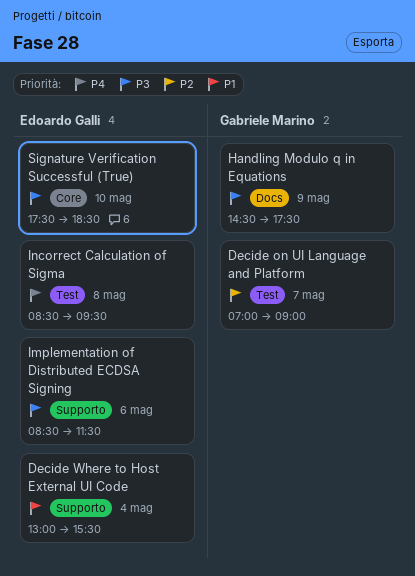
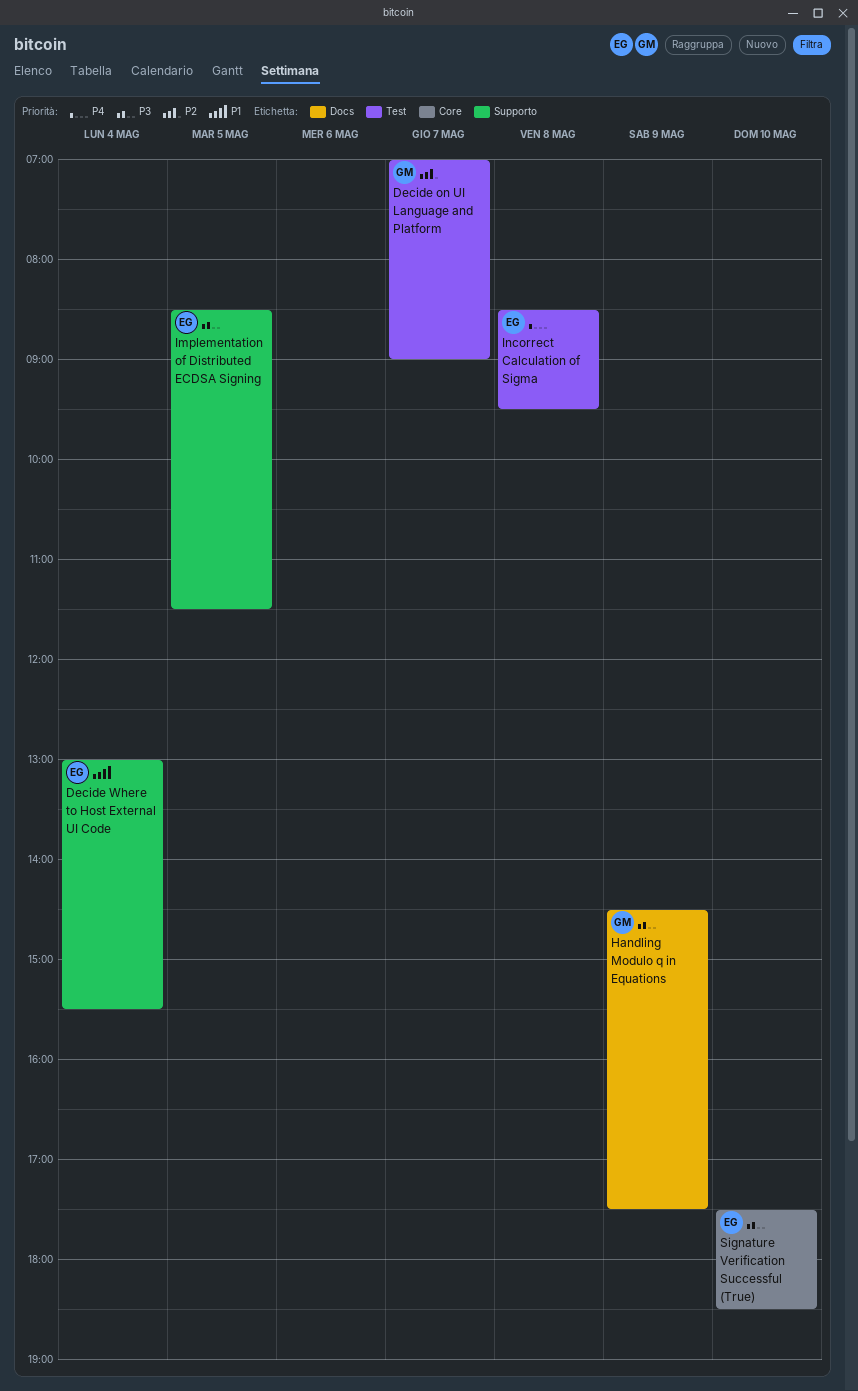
Implementation of Distributed ECDSA Signing, day: May 6 -> May 5

